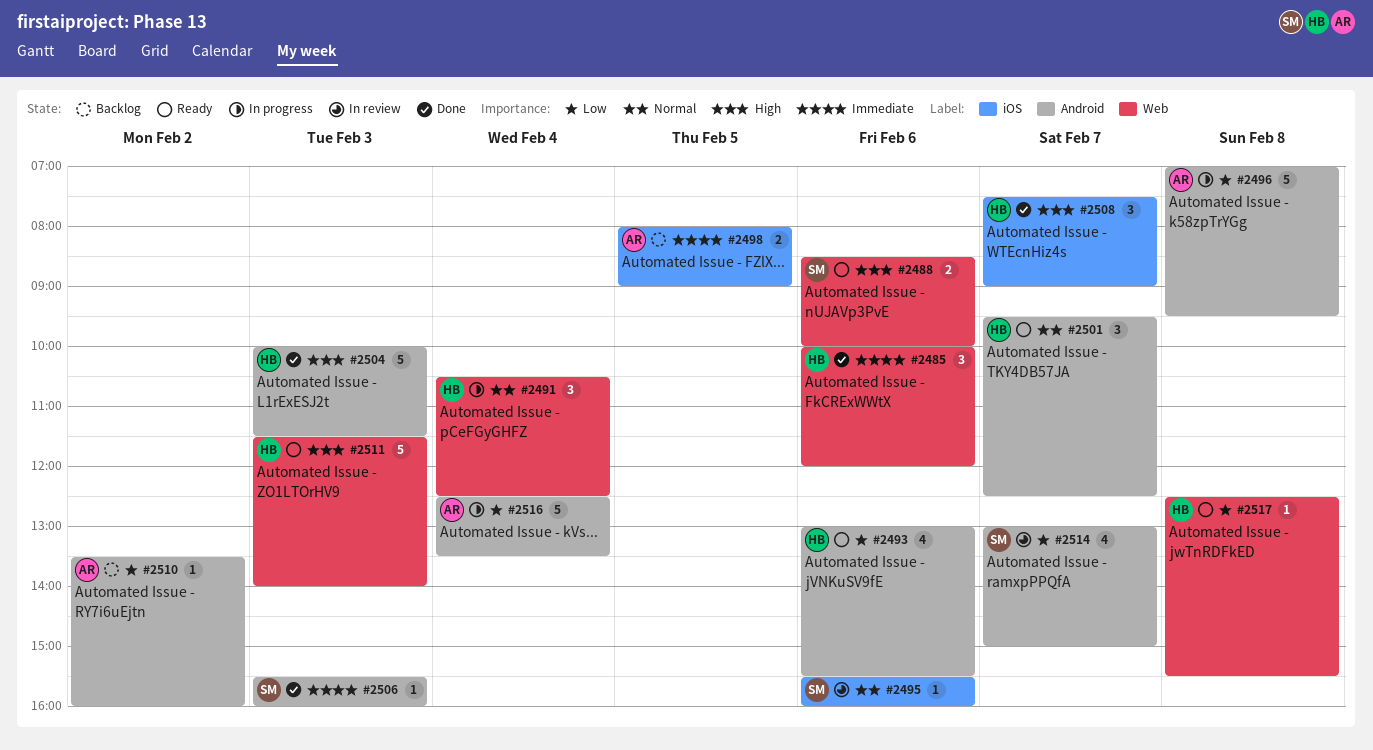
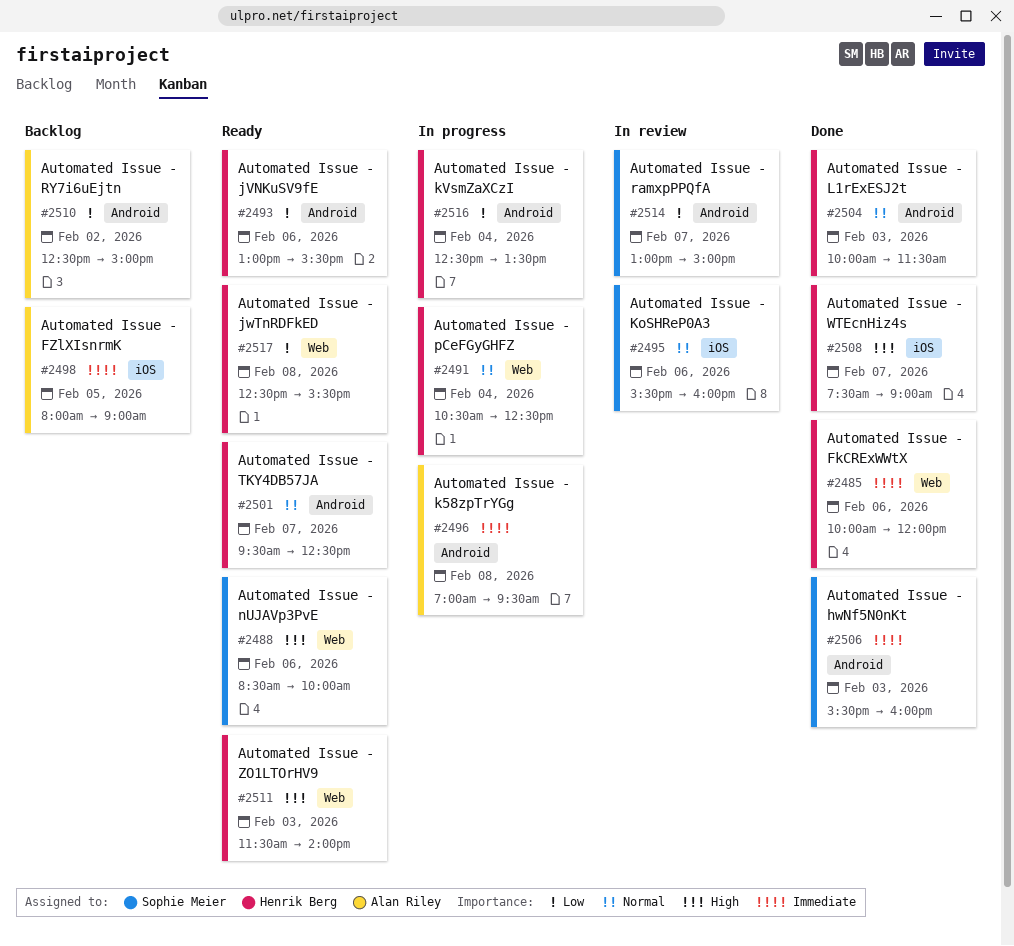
#2496, priority: Low -> Immediate
#2504, priority: High -> Normal
#2510, begins: 13:30 -> 12:30
#2510, ends: 16:00 -> 15:00
#2516, owner: Alan Riley -> Henrik Berg

